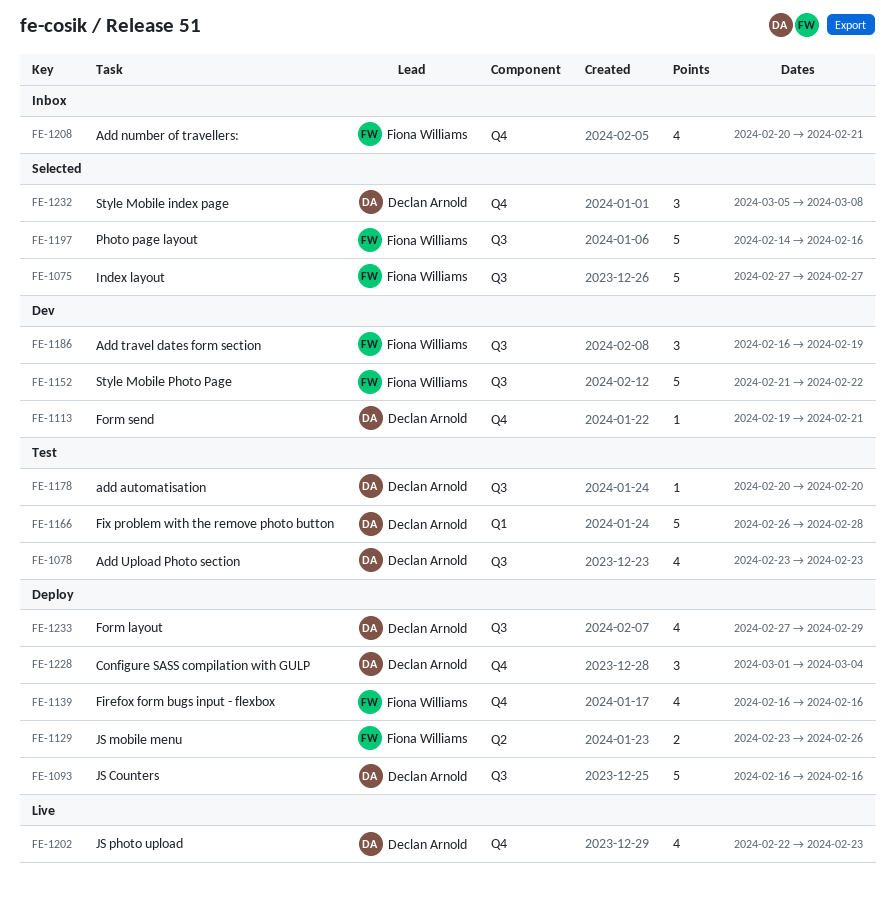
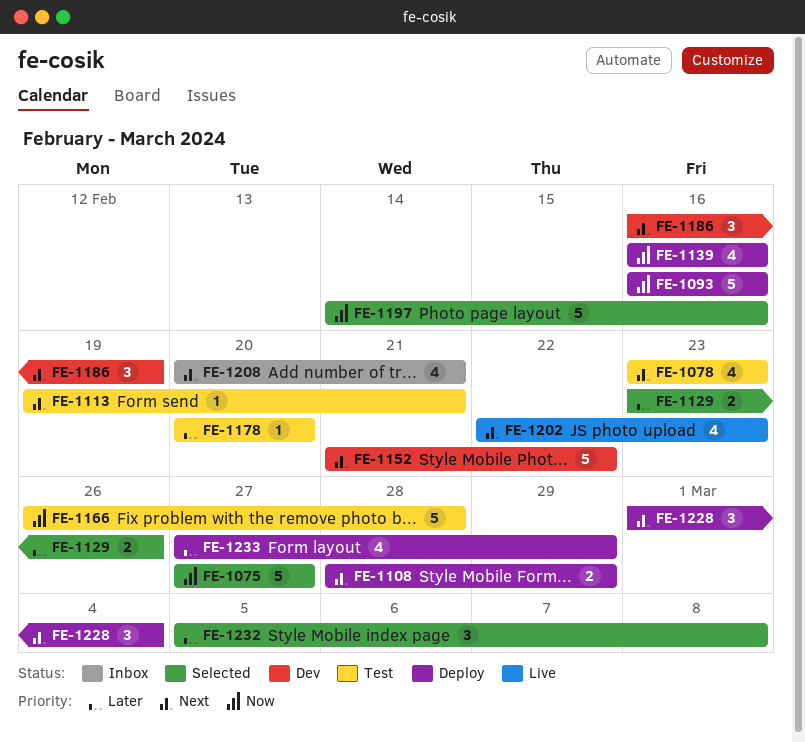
FE-1108: none -> present
FE-1113, status: Dev -> Test
FE-1129, status: Deploy -> Selected

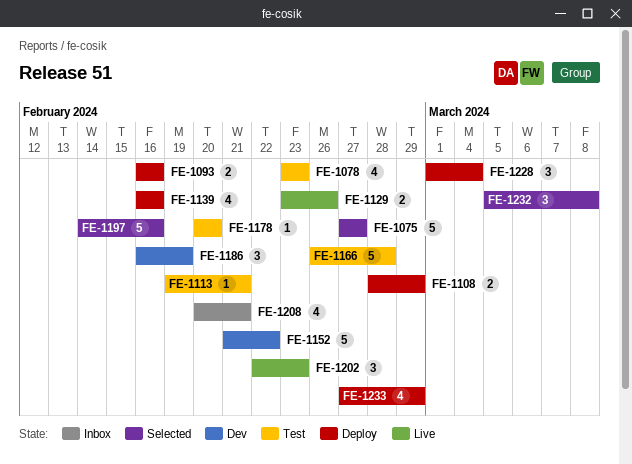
FE-1093, estimate: 5 -> 2
FE-1129, status: Selected -> Live
FE-1202, estimate: 4 -> 3

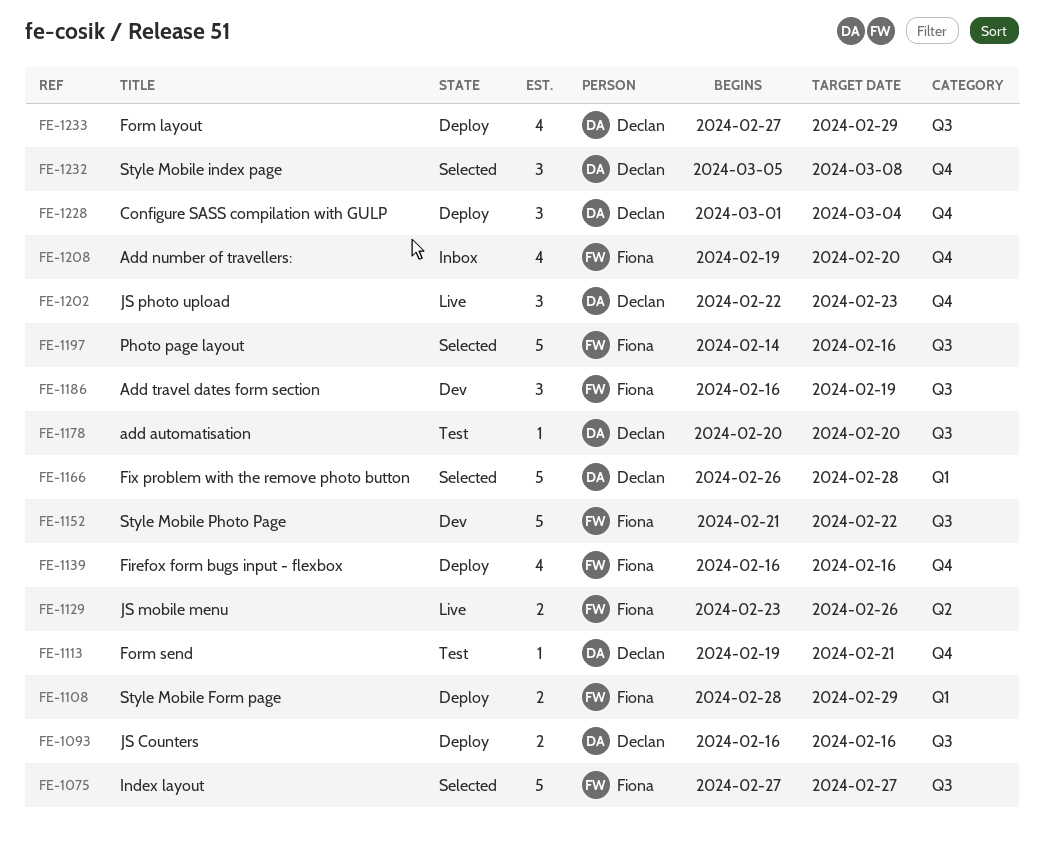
FE-1078: present -> none
FE-1166, status: Test -> Selected
FE-1208, start: Feb 20 -> Feb 19
FE-1208, due: Feb 21 -> Feb 20

